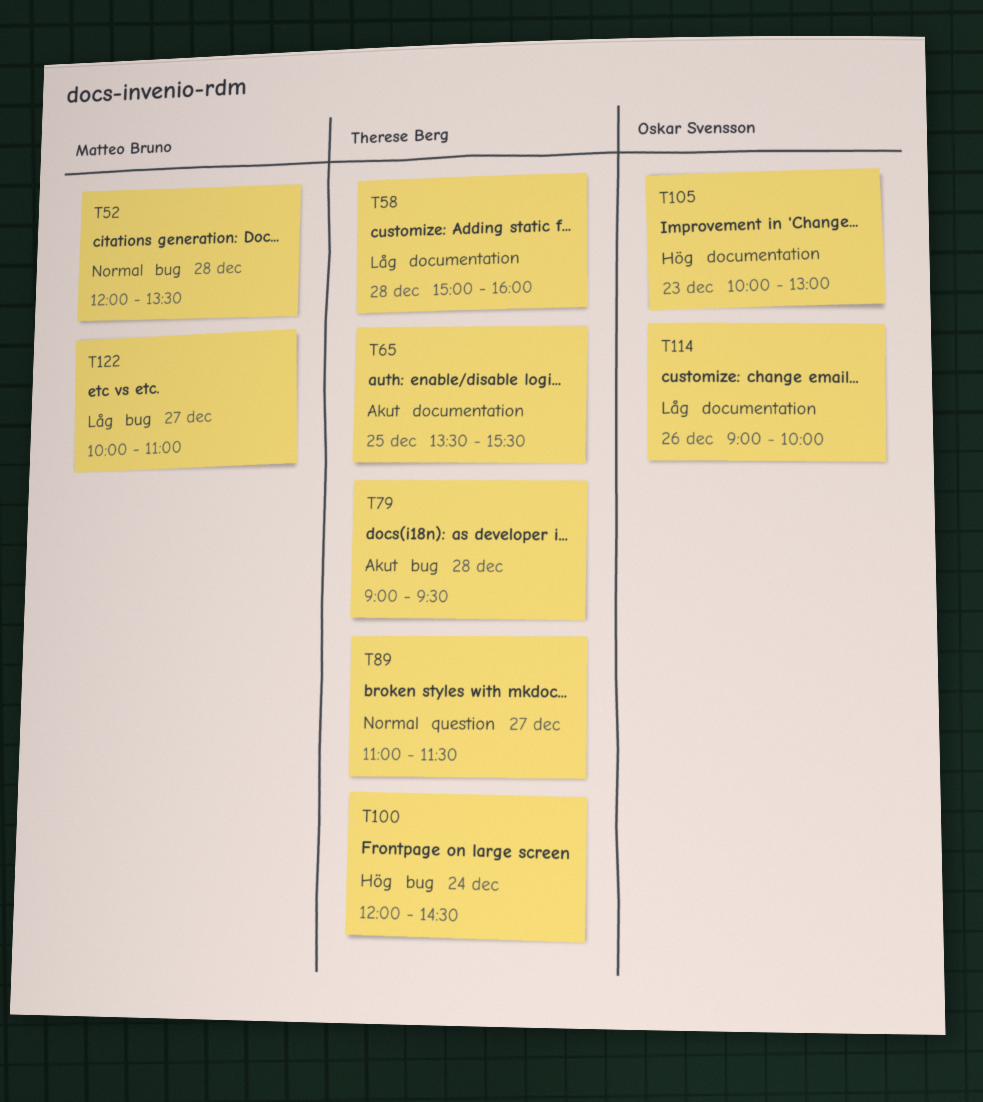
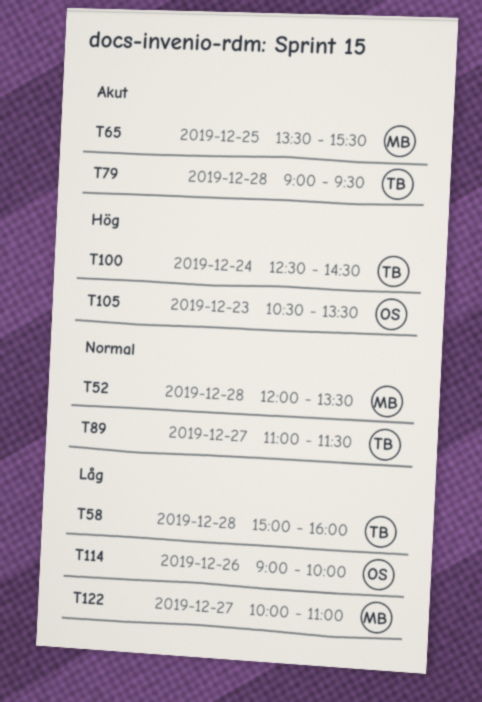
T65, owner: Therese Berg -> Matteo Bruno
T100, begins: 12:00 -> 12:30
T105, begins: 10:00 -> 10:30
T105, ends: 13:00 -> 13:30

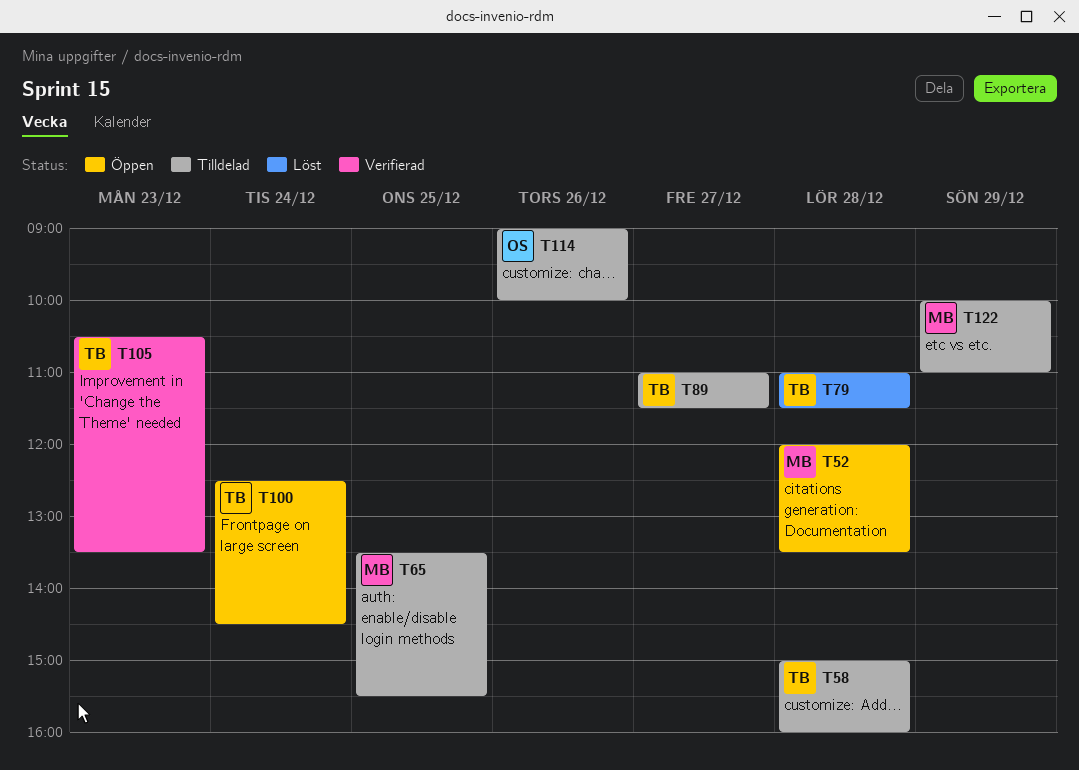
T79, begins: 09:00 -> 11:00
T79, ends: 09:30 -> 11:30
T105, owner: OS -> TB
T122, day: Dec 27 -> Dec 29

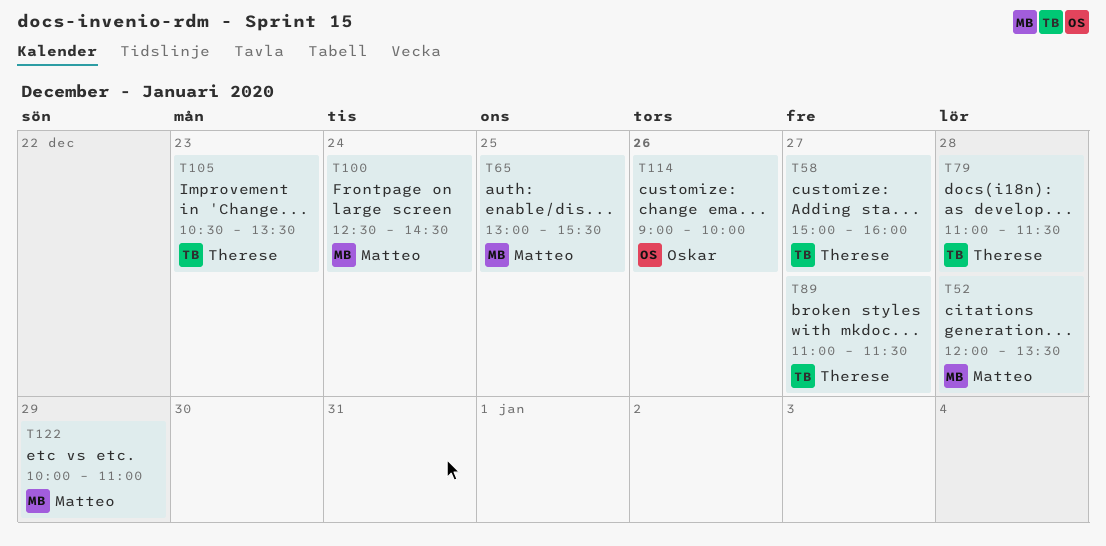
T58, day: Dec 28 -> Dec 27
T65, begins: 13:30 -> 13:00
T100, owner: Therese -> Matteo

